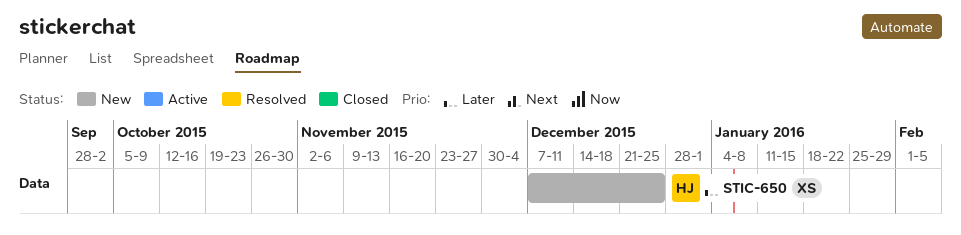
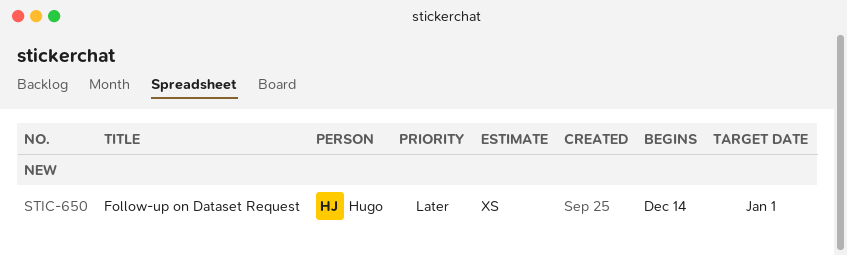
STIC-650, start: Dec 7 -> Dec 14
STIC-650, due: Dec 25 -> Jan 1

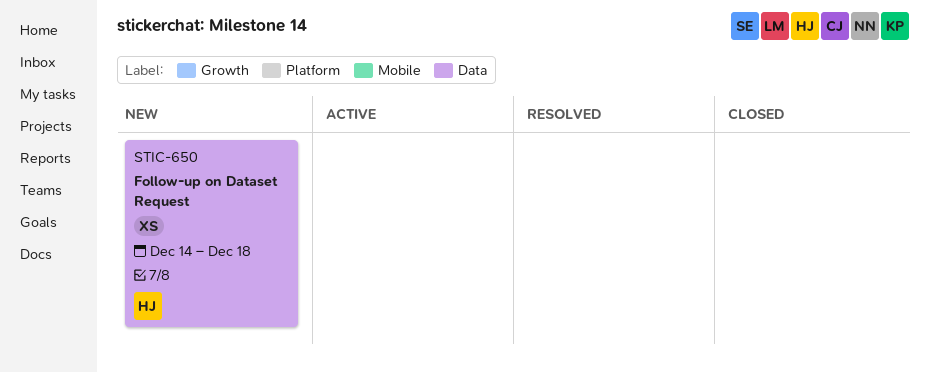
STIC-650, due: Jan 1 -> Dec 18

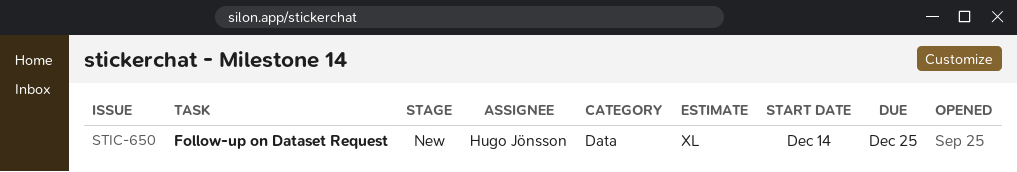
STIC-650, estimate: XS -> XL
STIC-650, due: Dec 18 -> Dec 25

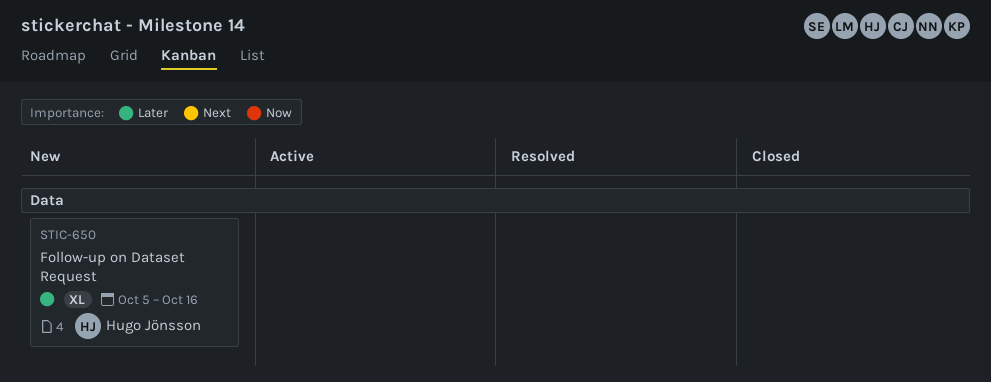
STIC-650, start: Dec 14 -> Oct 5
STIC-650, due: Dec 25 -> Oct 16

